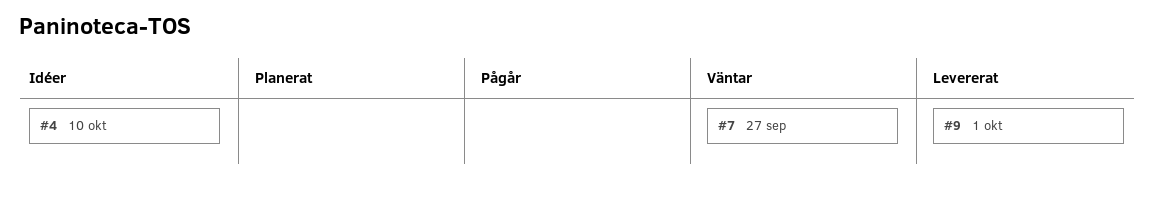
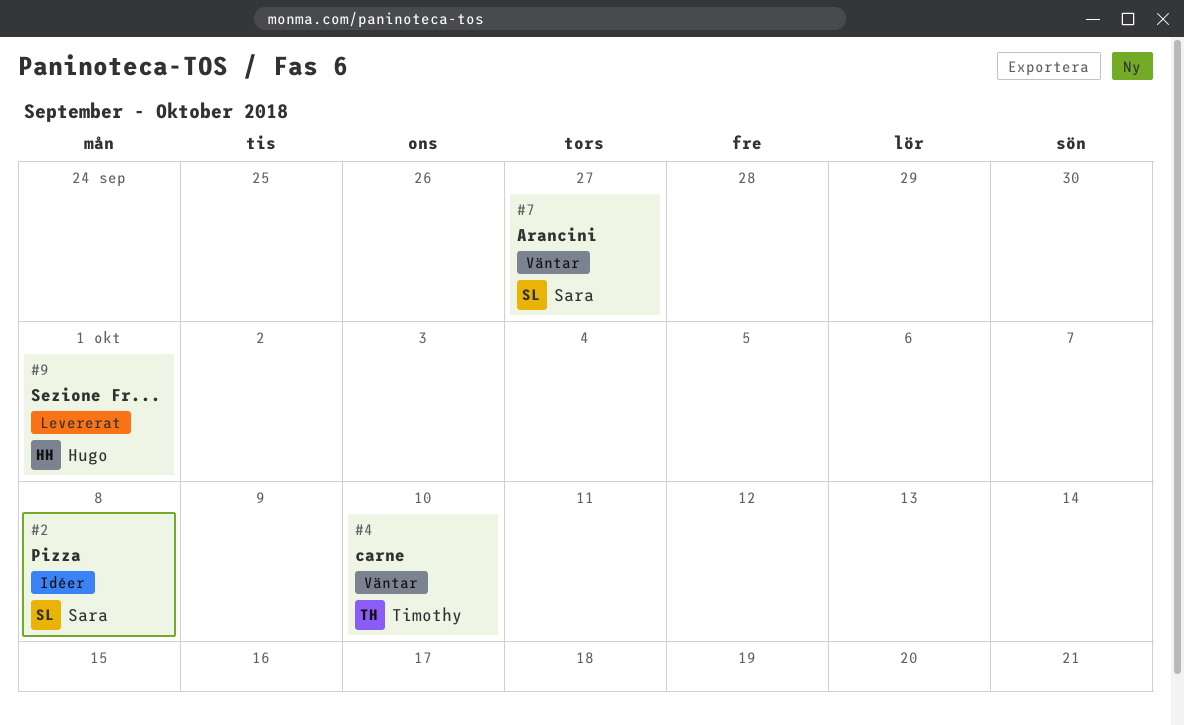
#2: none -> present
#4, status: Idéer -> Väntar

